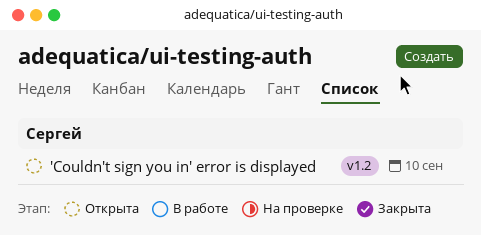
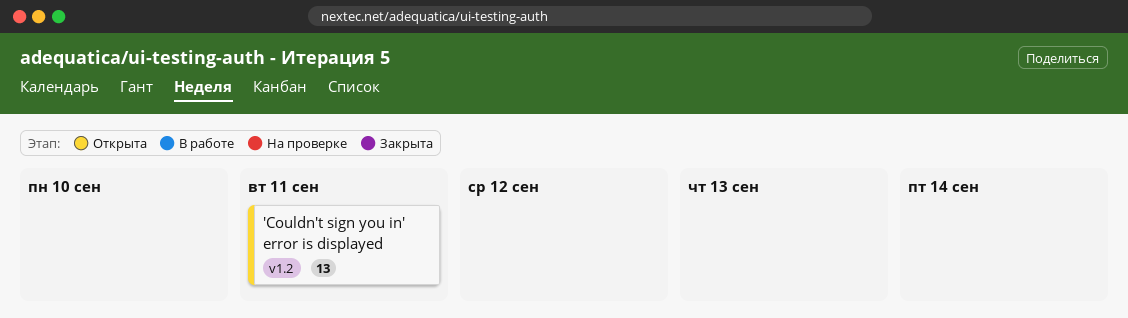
'Couldn't sign you in' error is displayed, due: Sep 10 -> Sep 11

